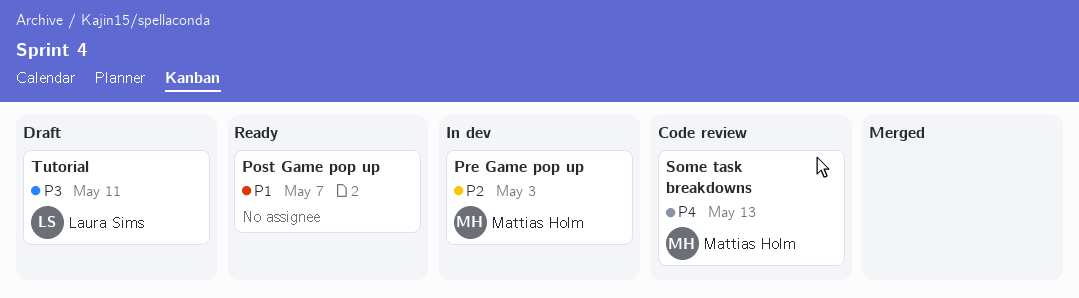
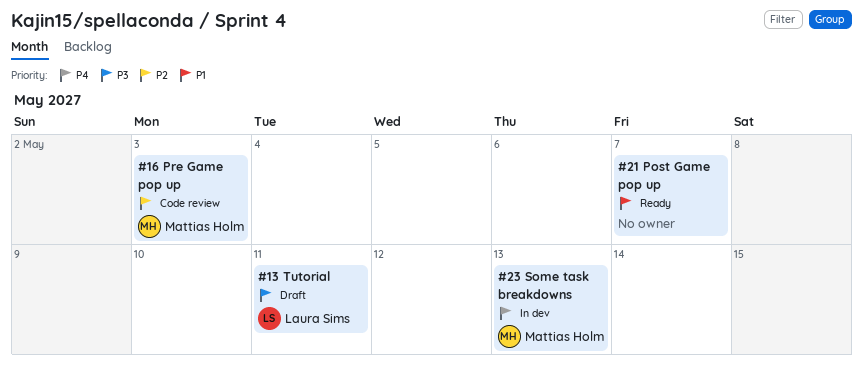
Pre Game pop up, status: In dev -> Code review
Some task breakdowns, status: Code review -> In dev

